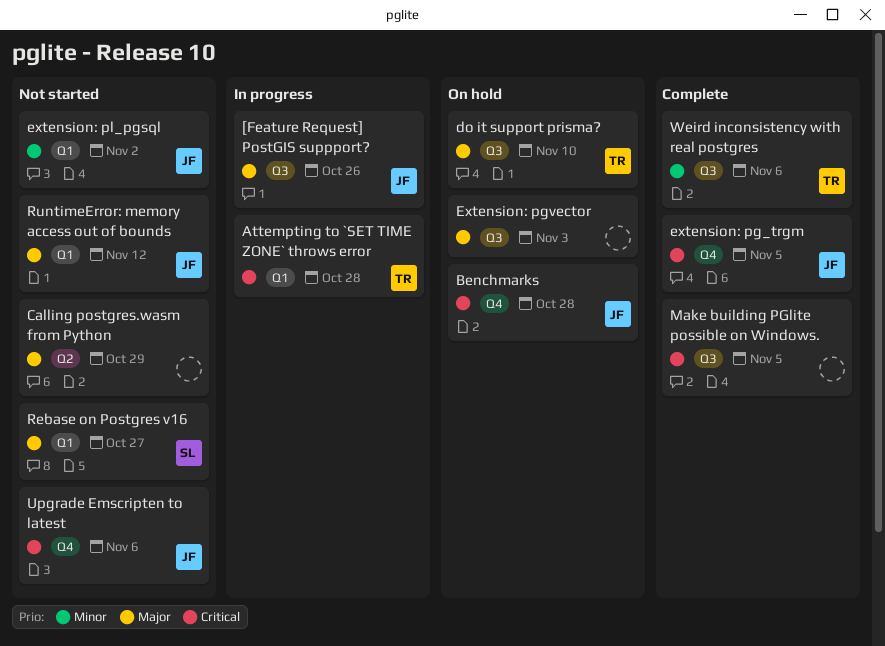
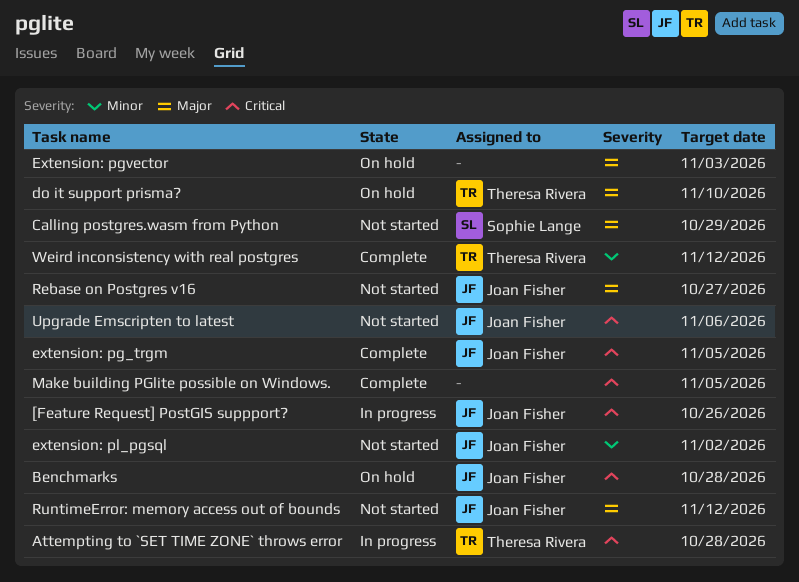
[Feature Request] PostGIS suppport?, priority: Major -> Critical
Calling postgres.wasm from Python, owner: none -> Sophie Lange
Rebase on Postgres v16, owner: Sophie Lange -> Joan Fisher
Weird inconsistency with real postgres, due: Nov 6 -> Nov 12

